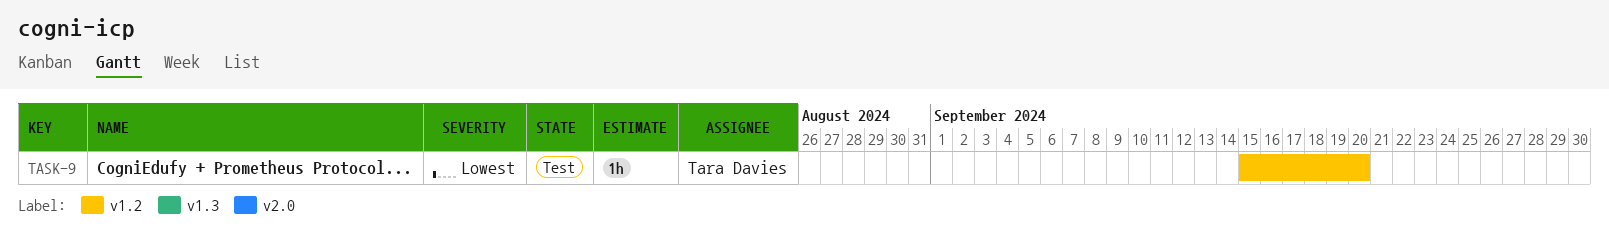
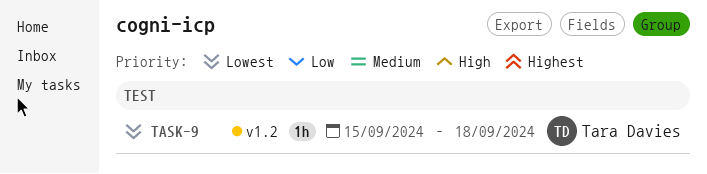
TASK-9, due: Sep 20 -> Sep 18

